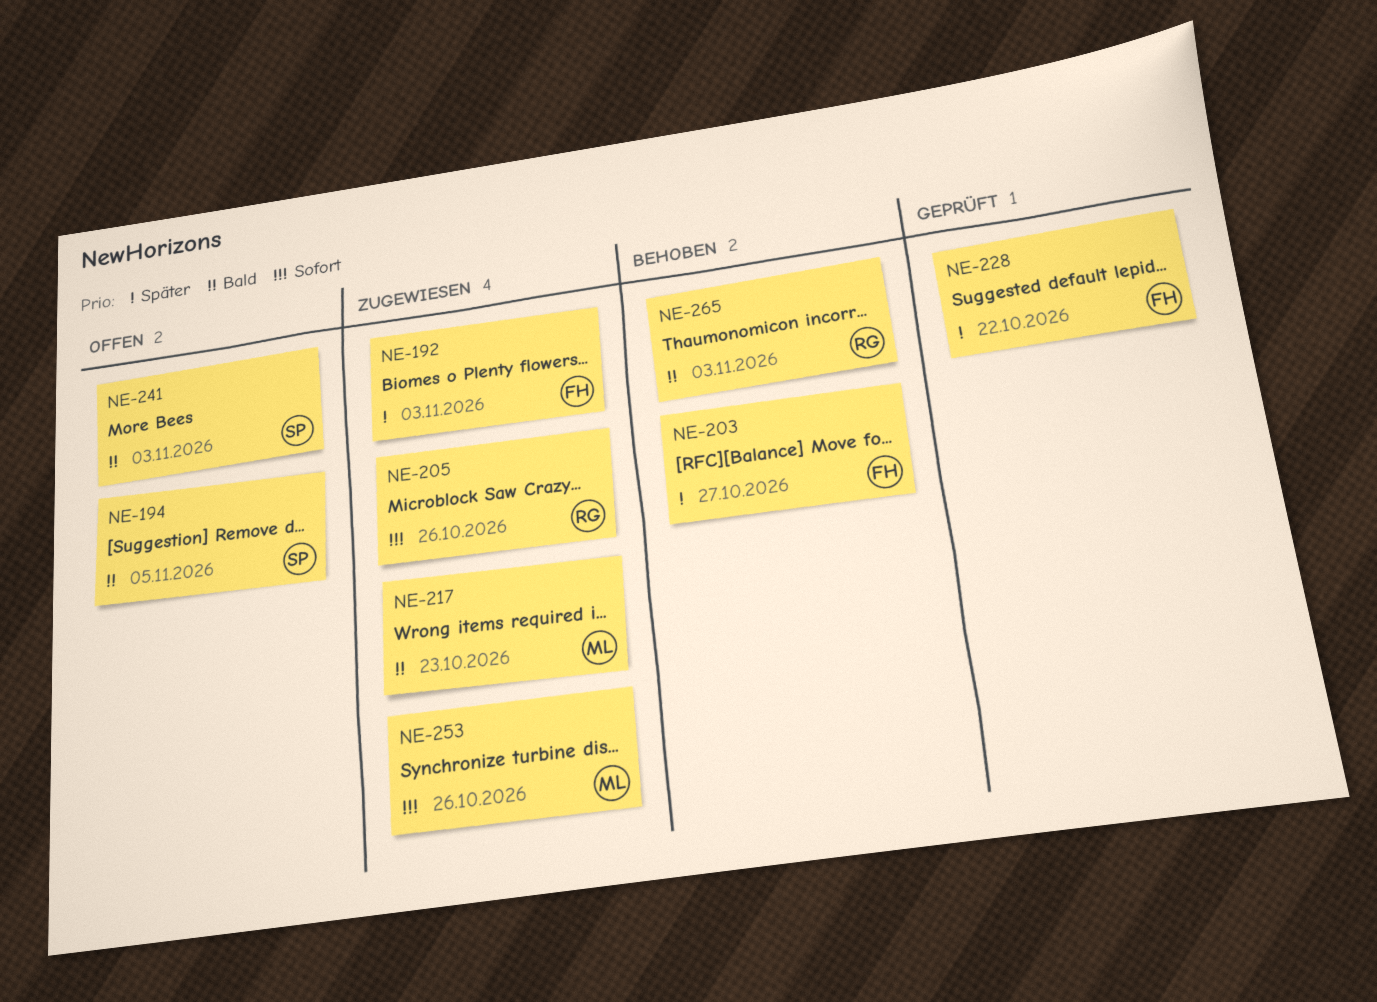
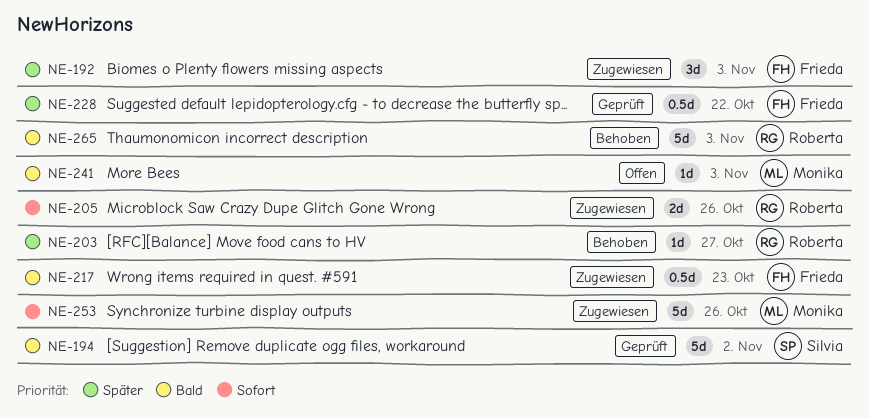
NE-194, status: Offen -> Geprüft
NE-194, due: Nov 5 -> Nov 2
NE-203, owner: Frieda -> Roberta
NE-217, owner: Monika -> Frieda
NE-241, owner: Silvia -> Monika

